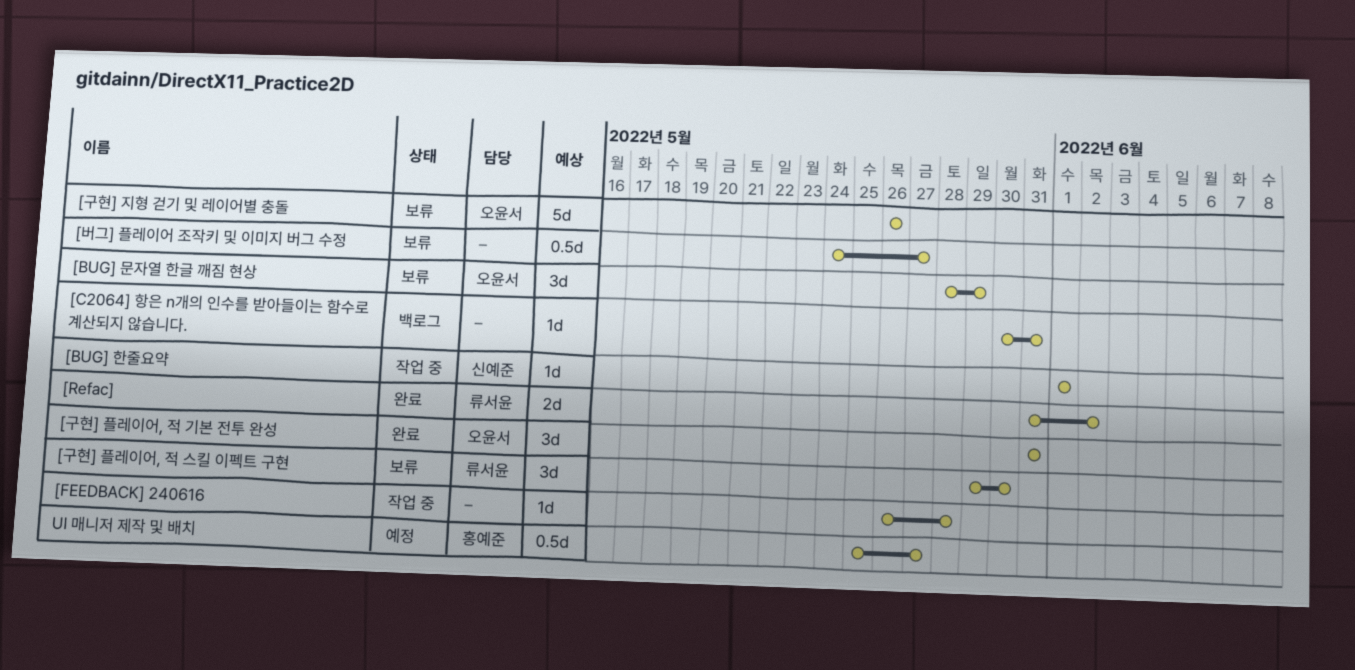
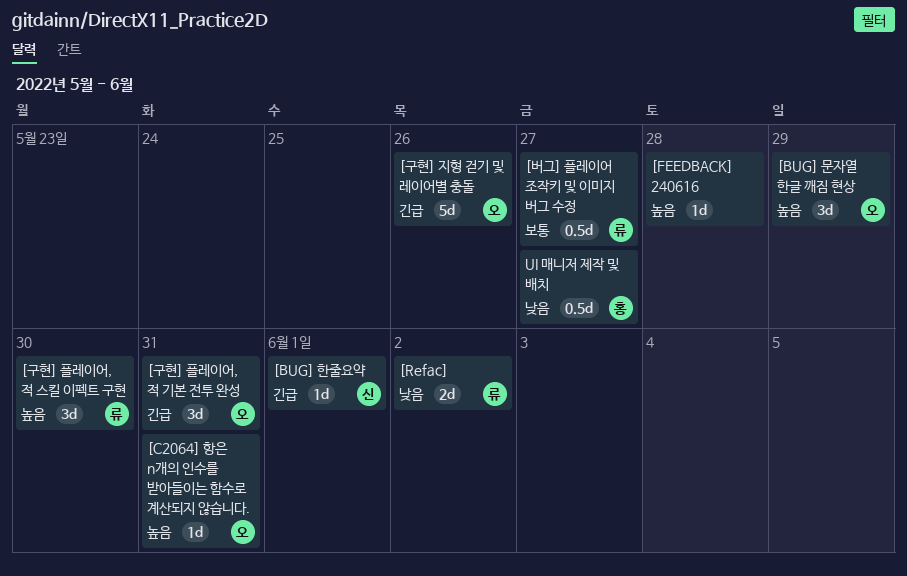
[C2064] 항은 n개의 인수를 받아들이는 함수로 계산되지 않습니다., owner: none -> 오윤서
[버그] 플레이어 조작키 및 이미지 버그 수정, owner: none -> 류서윤

